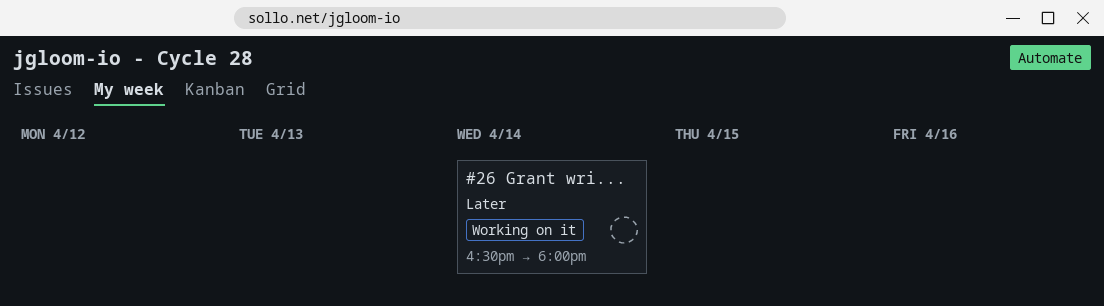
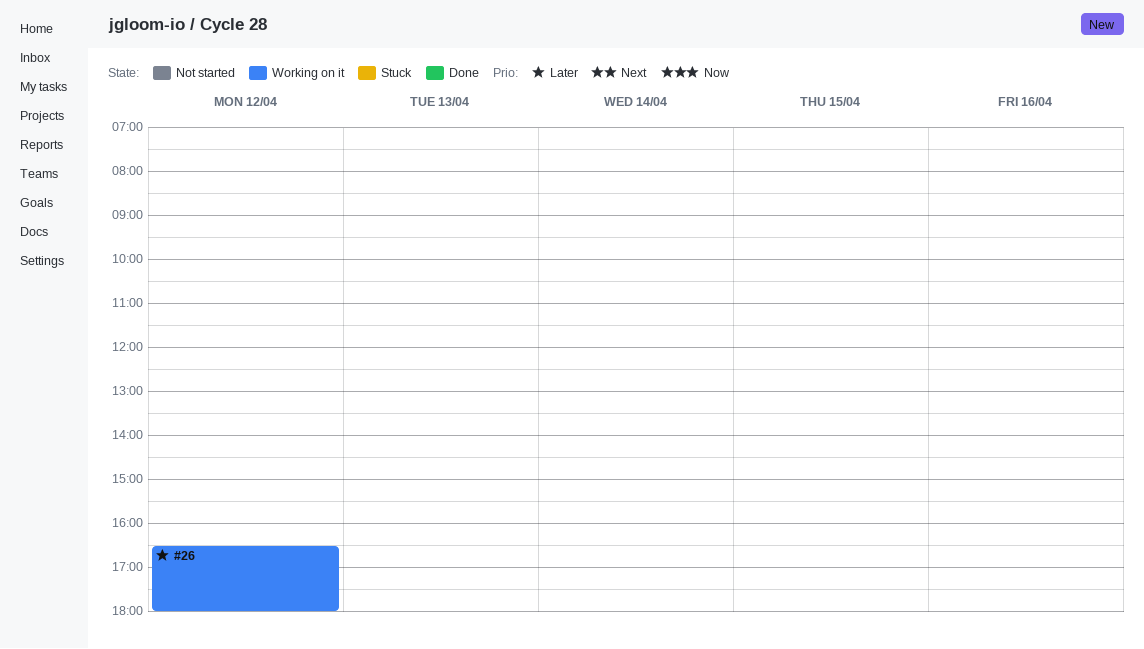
#26, day: Apr 14 -> Apr 12

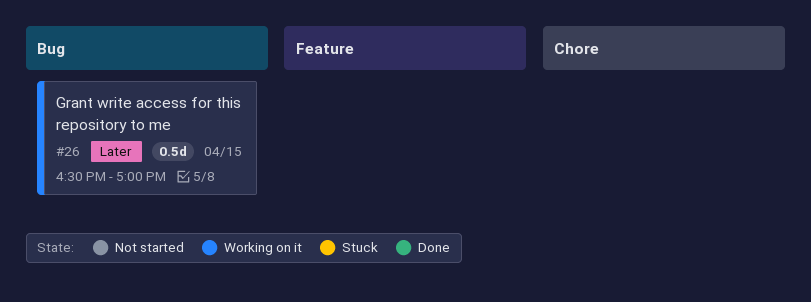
#26, day: Apr 12 -> Apr 15
#26, ends: 18:00 -> 17:00

